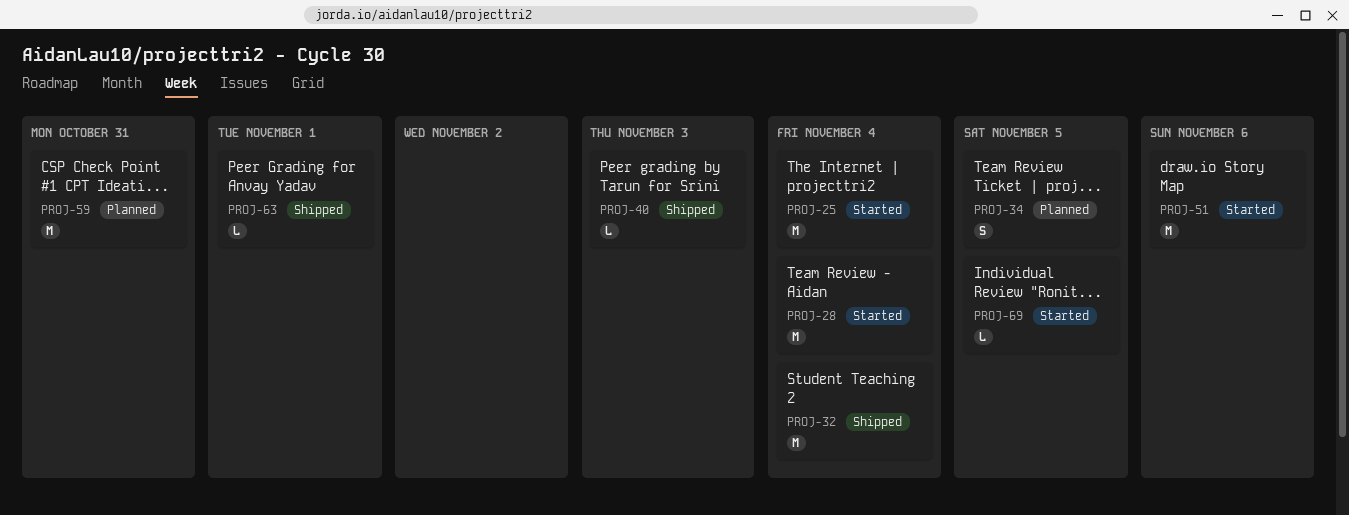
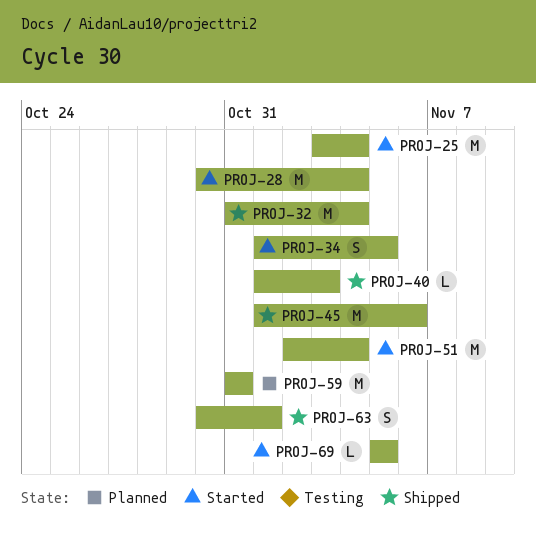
PROJ-34, status: Planned -> Started
PROJ-45: none -> present
PROJ-51, due: Nov 6 -> Nov 4
PROJ-63, estimate: L -> S

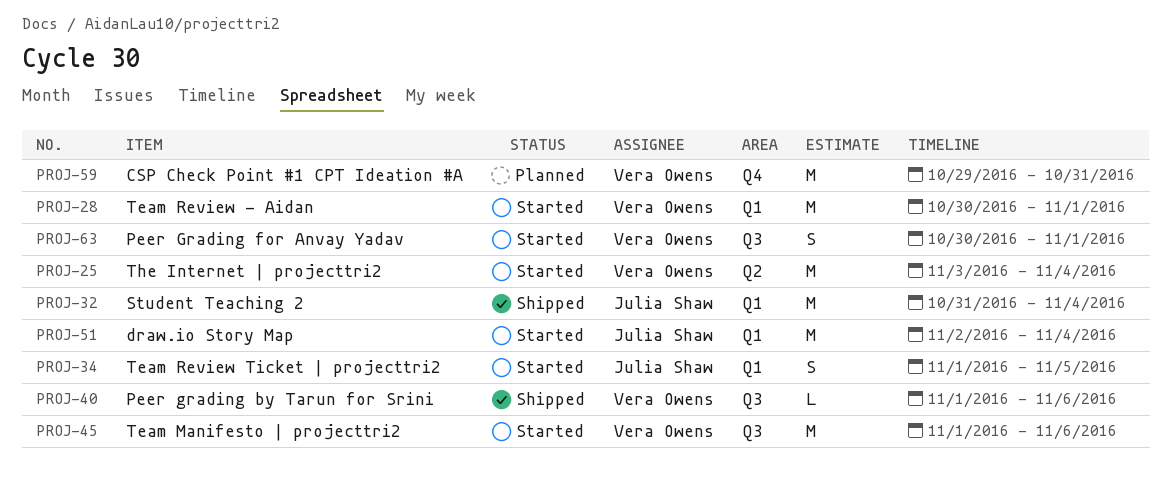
PROJ-28, due: Nov 4 -> Nov 1
PROJ-40, due: Nov 3 -> Nov 6
PROJ-45, status: Shipped -> Started
PROJ-59, start: Oct 31 -> Oct 29
PROJ-63, status: Shipped -> Started
PROJ-69: present -> none

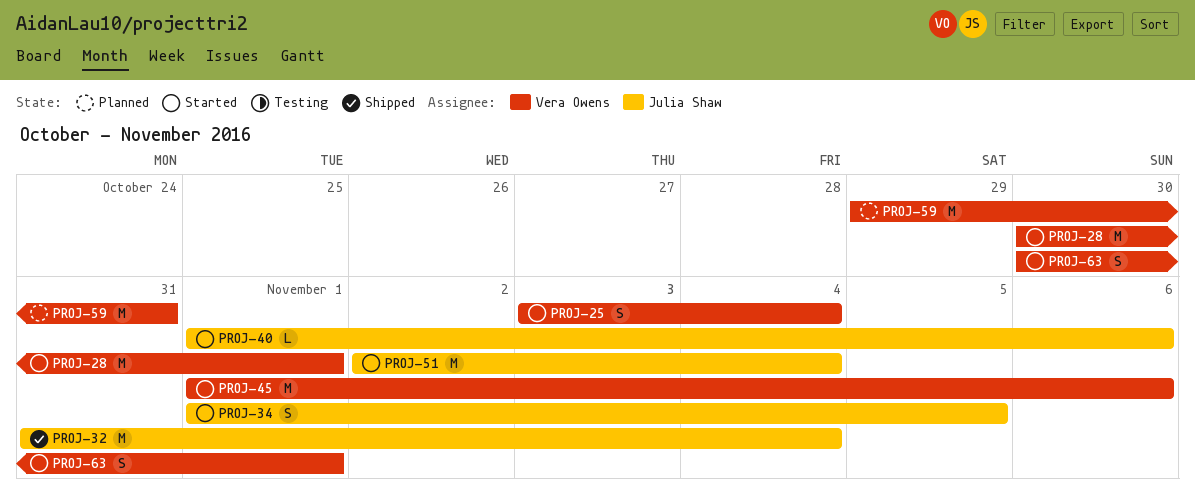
PROJ-25, estimate: M -> S
PROJ-40, status: Shipped -> Started
PROJ-40, owner: Vera Owens -> Julia Shaw

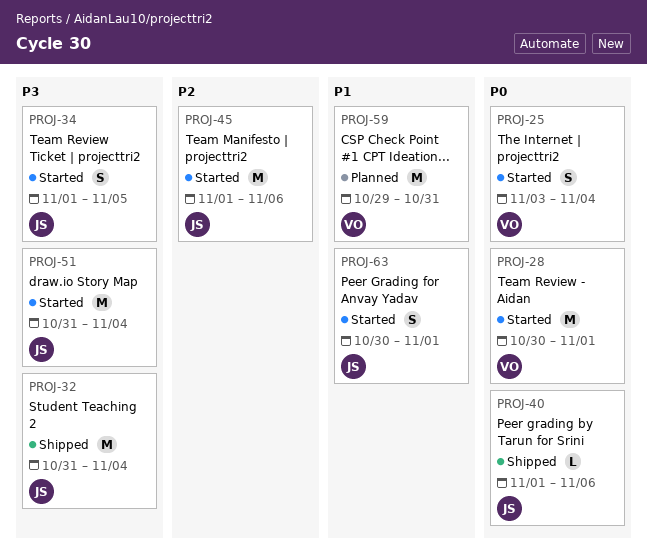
PROJ-40, status: Started -> Shipped
PROJ-45, owner: Vera Owens -> Julia Shaw
PROJ-51, start: Nov 2 -> Oct 31
PROJ-63, owner: Vera Owens -> Julia Shaw

